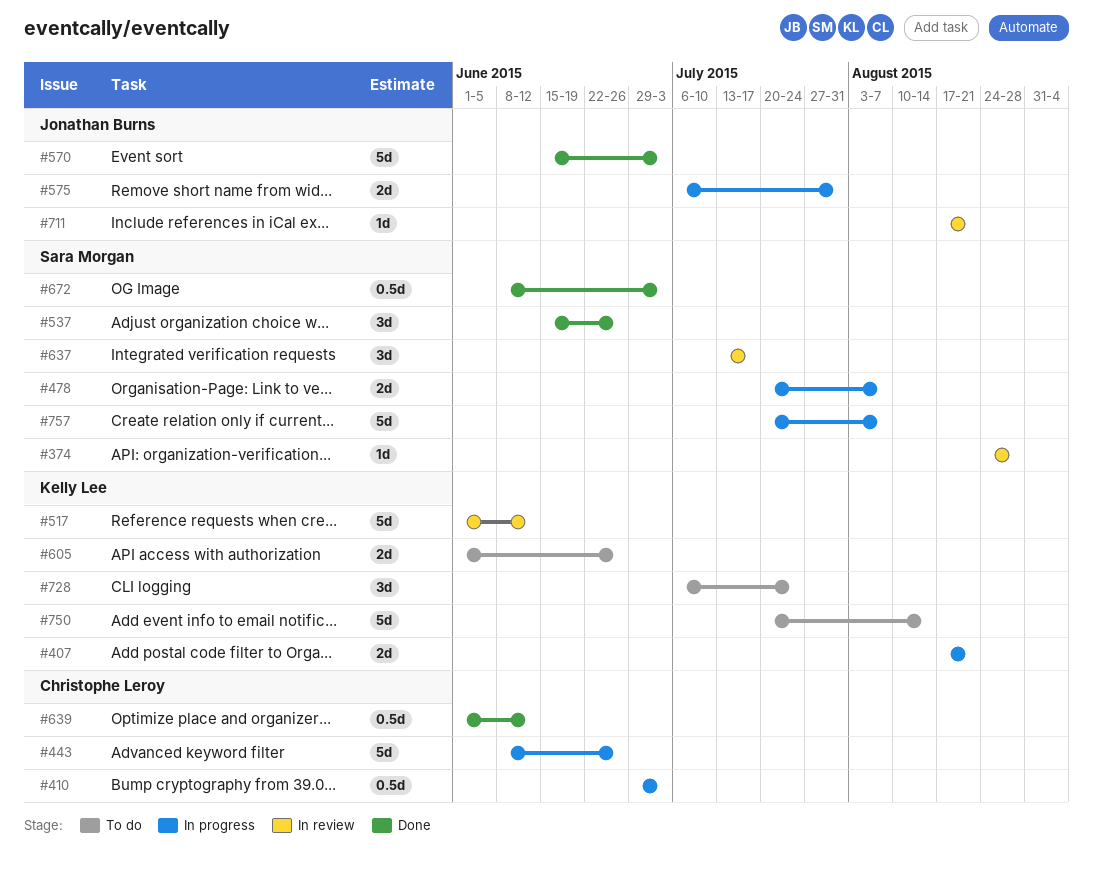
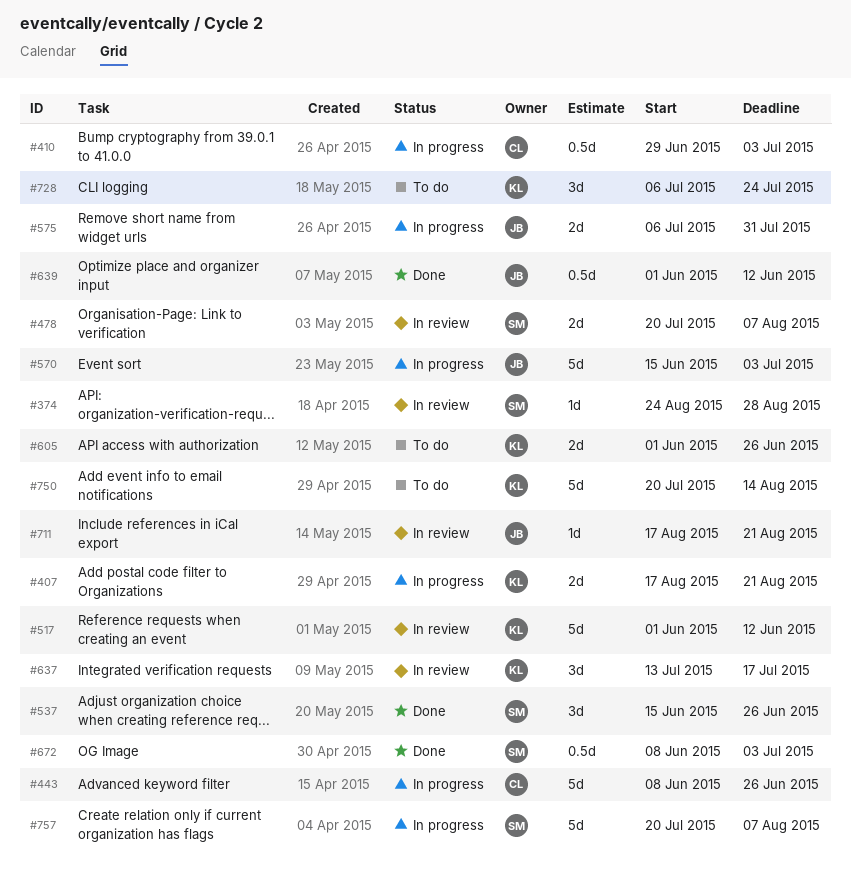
#478, status: In progress -> In review
#570, status: Done -> In progress
#637, owner: Sara Morgan -> Kelly Lee
#639, owner: Christophe Leroy -> Jonathan Burns

